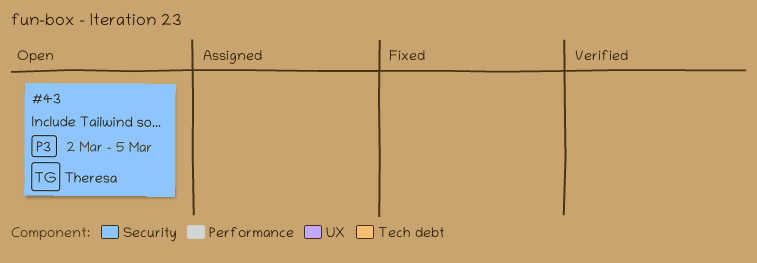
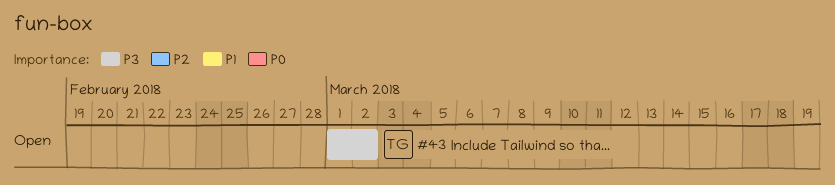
#43, start: Mar 2 -> Mar 1
#43, due: Mar 5 -> Mar 2

